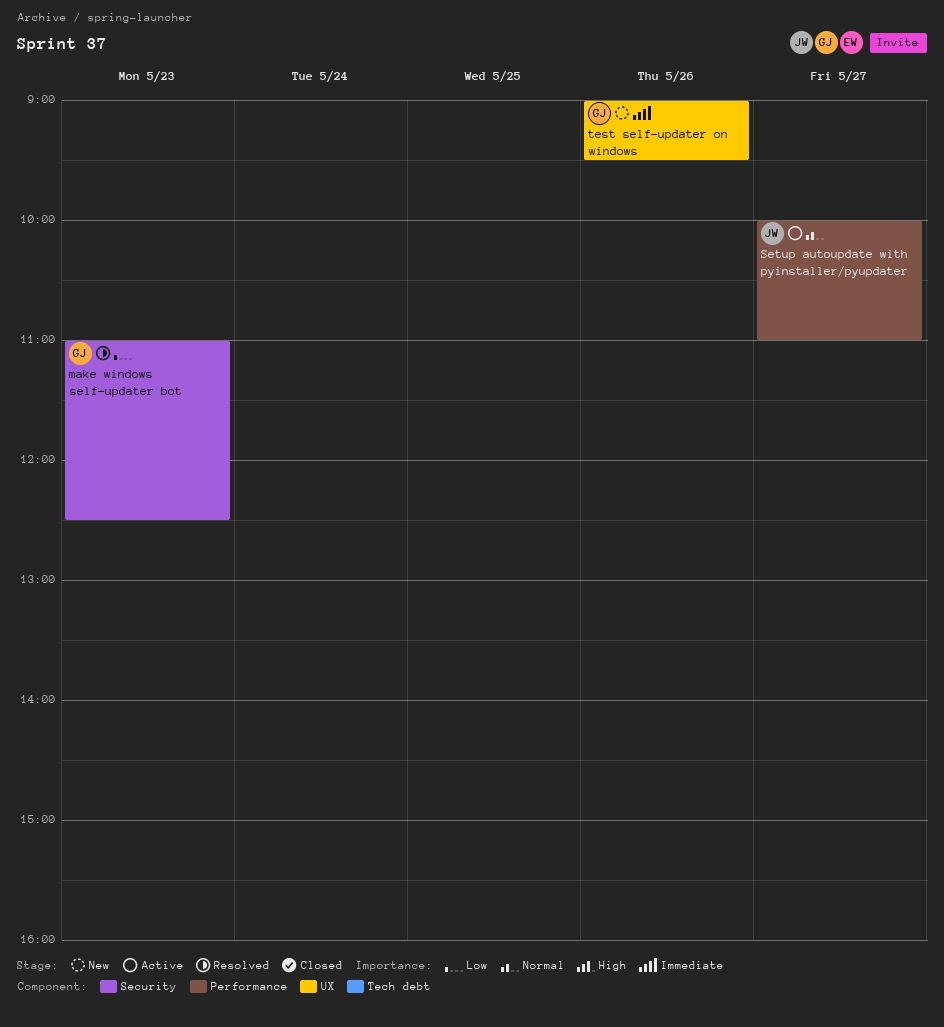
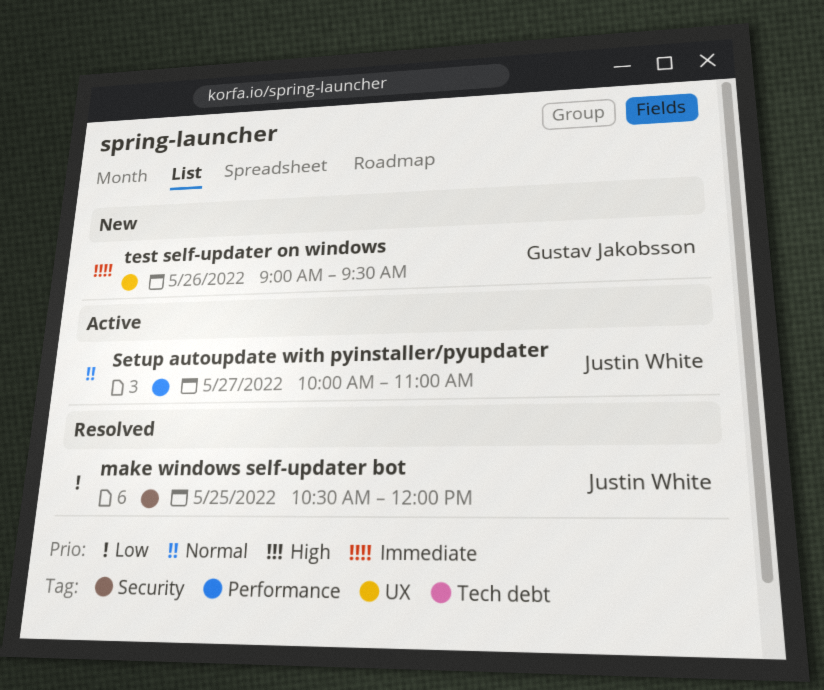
make windows self-updater bot, owner: Gustav Jakobsson -> Justin White
make windows self-updater bot, day: May 23 -> May 25
make windows self-updater bot, begins: 11:00 -> 10:30
make windows self-updater bot, ends: 12:30 -> 12:00

